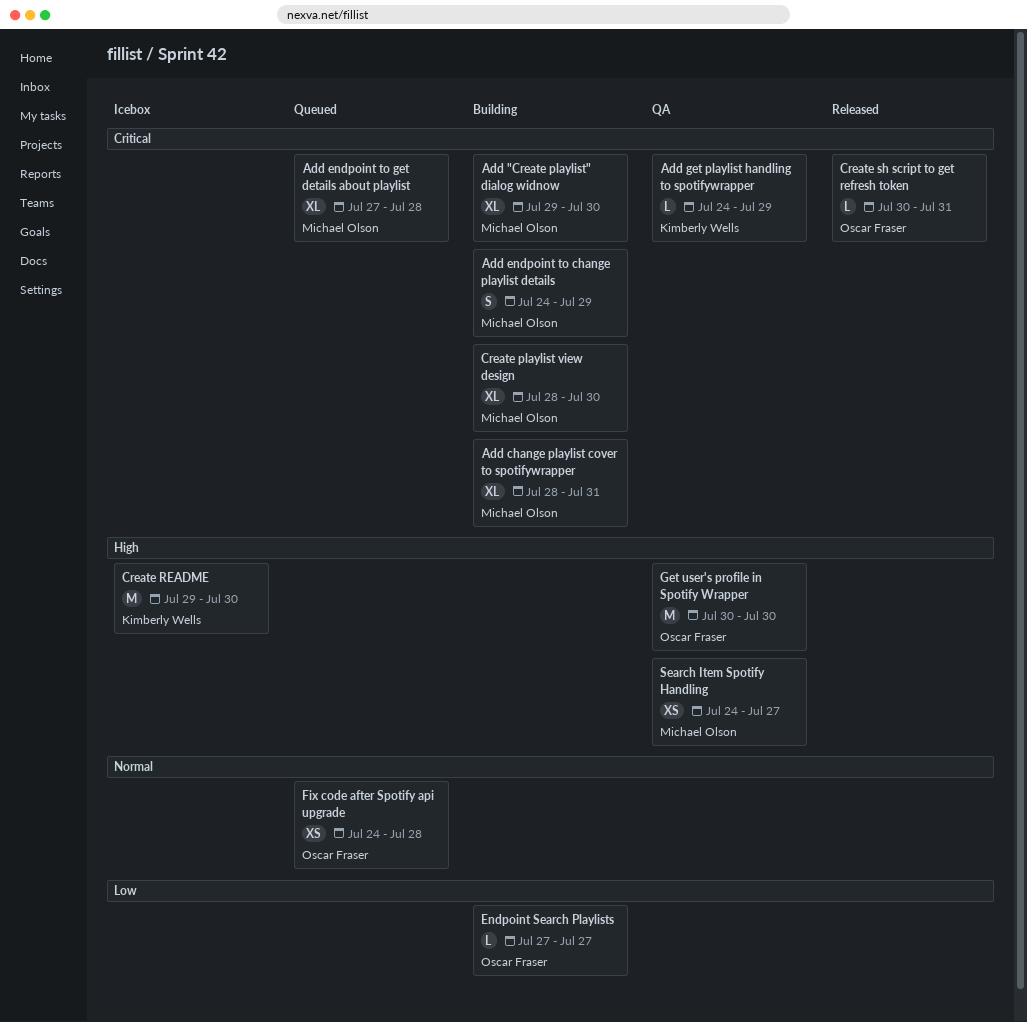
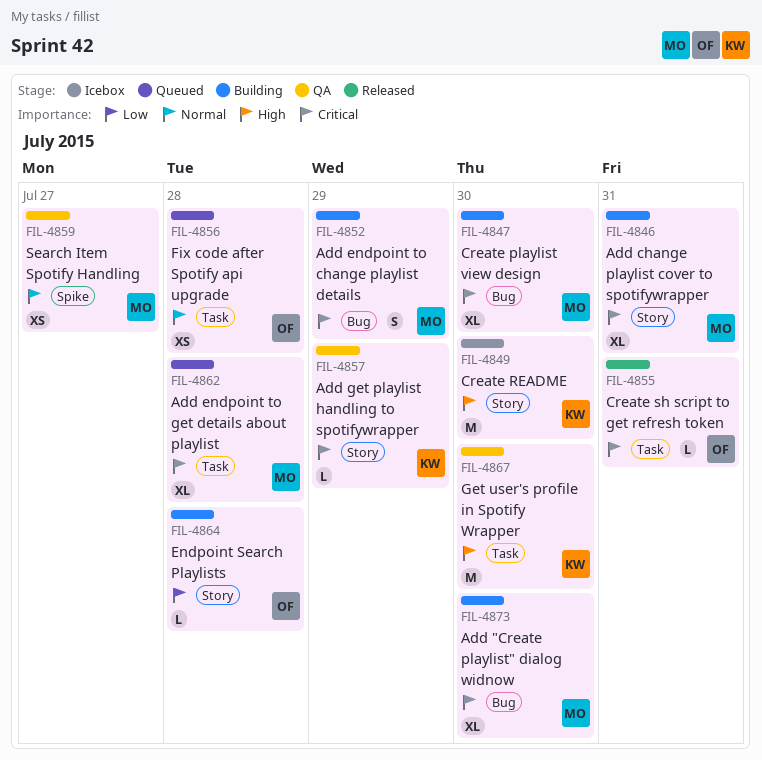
Endpoint Search Playlists, due: Jul 27 -> Jul 28
Get user's profile in Spotify Wrapper, owner: Oscar Fraser -> Kimberly Wells
Search Item Spotify Handling, priority: High -> Normal

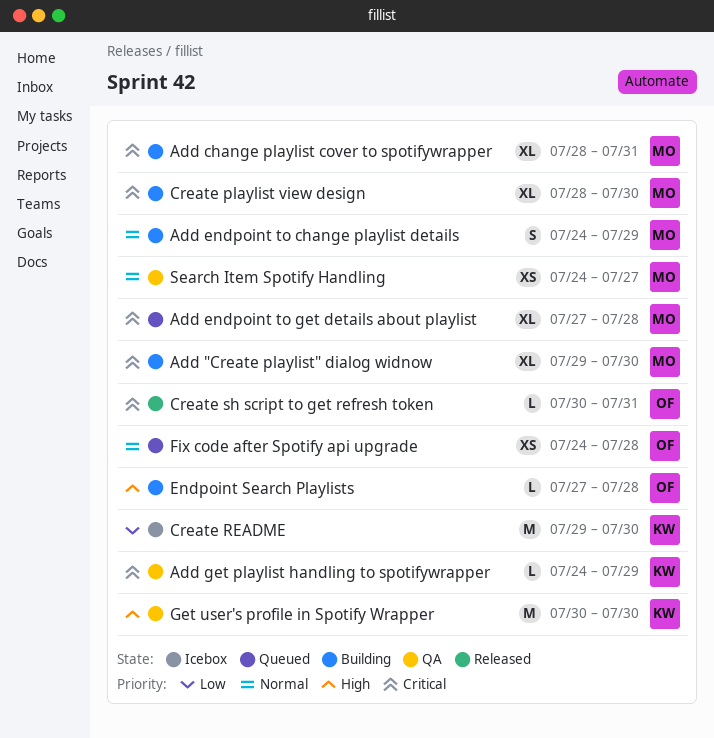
Add endpoint to change playlist details, priority: Critical -> Normal
Create README, priority: High -> Low
Endpoint Search Playlists, priority: Low -> High

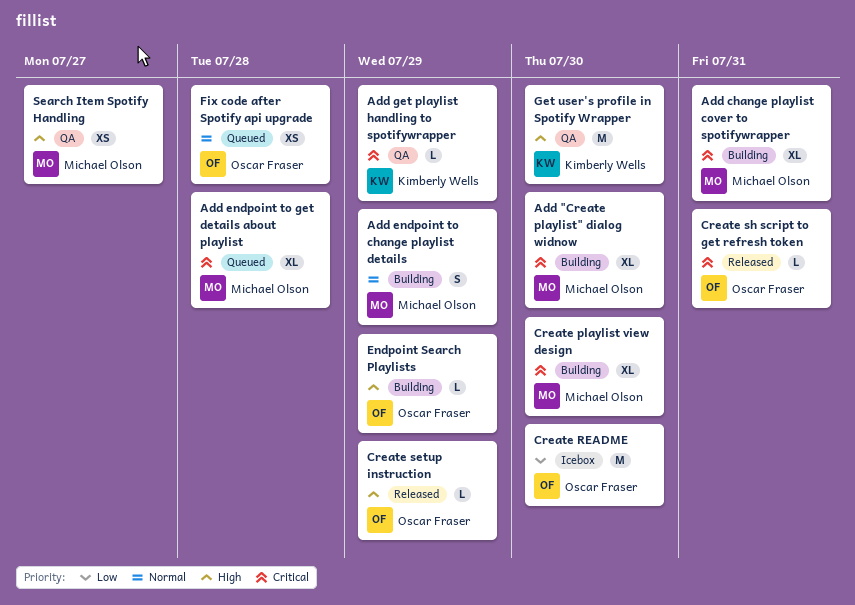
Create README, owner: Kimberly Wells -> Oscar Fraser
Create setup instruction: none -> present
Endpoint Search Playlists, due: Jul 28 -> Jul 29
Search Item Spotify Handling, priority: Normal -> High

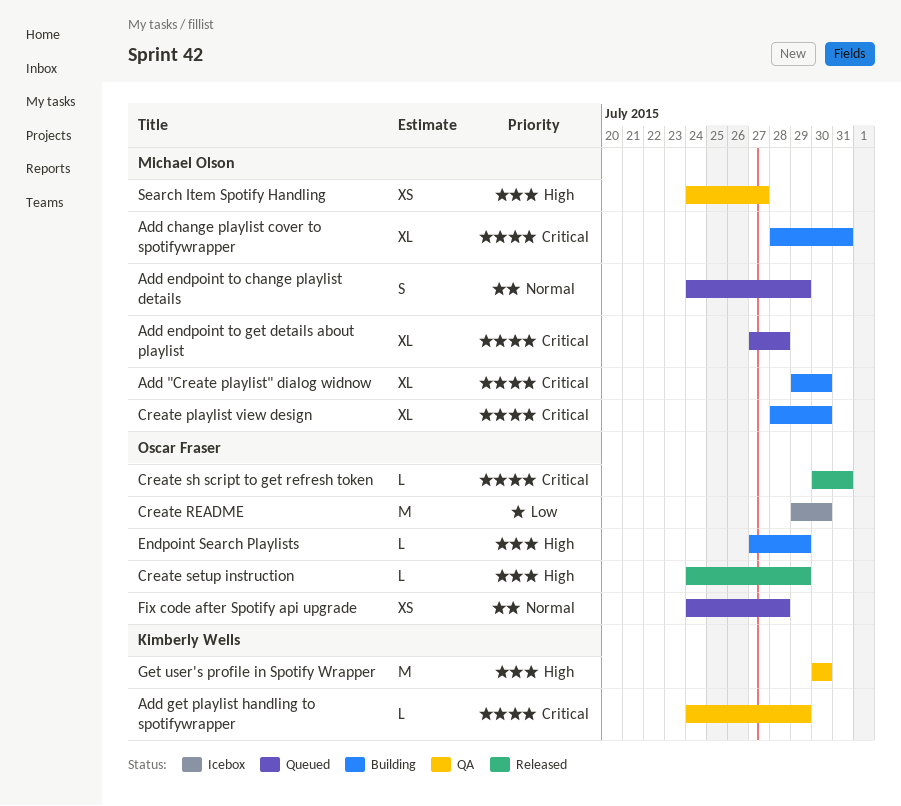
Add endpoint to change playlist details, status: Building -> Queued

